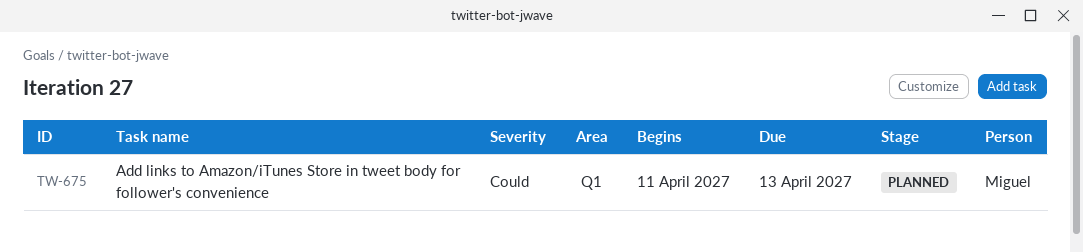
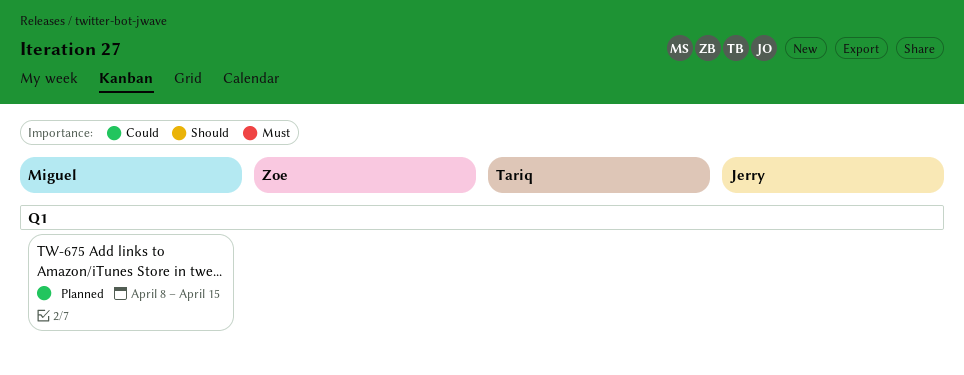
TW-675, start: Apr 11 -> Apr 8
TW-675, due: Apr 13 -> Apr 15

